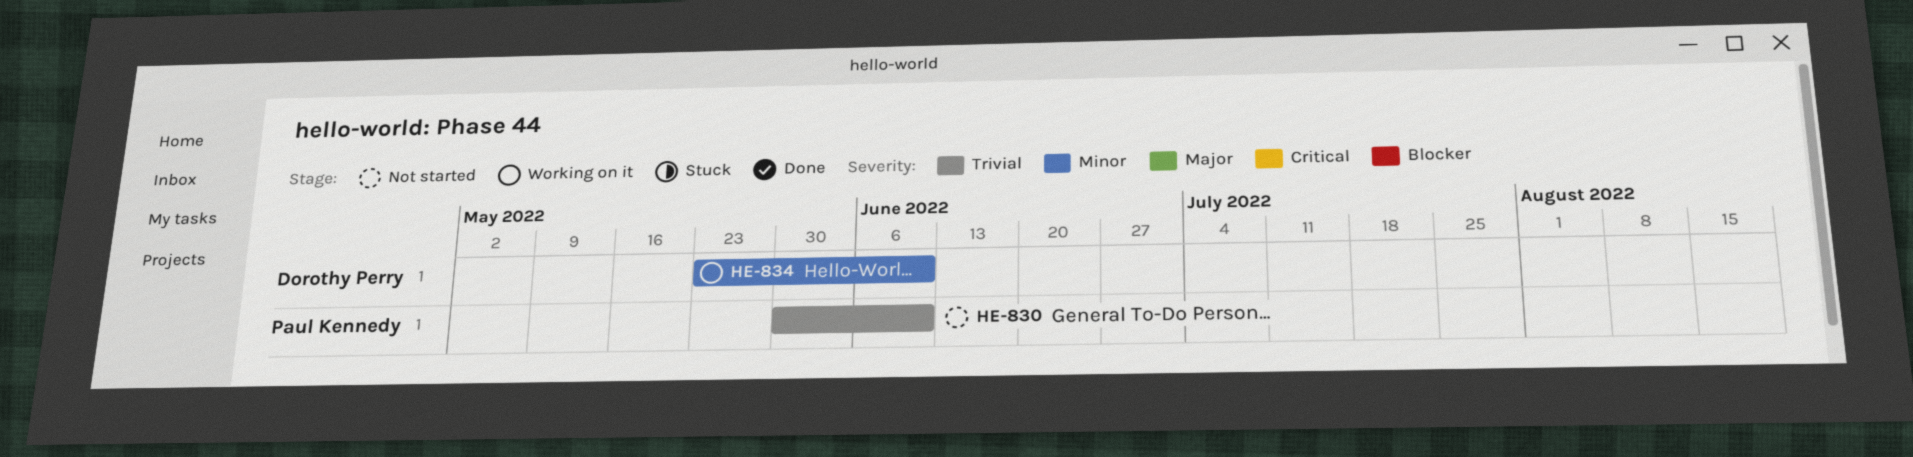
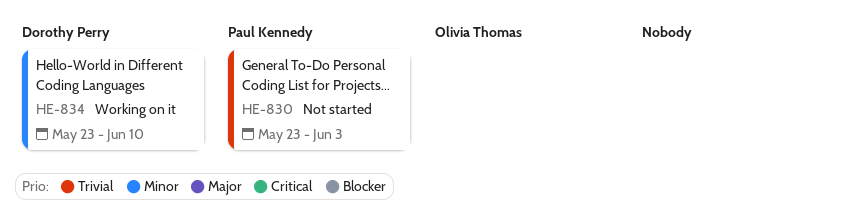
HE-830, start: May 30 -> May 23
HE-830, due: Jun 10 -> Jun 3

